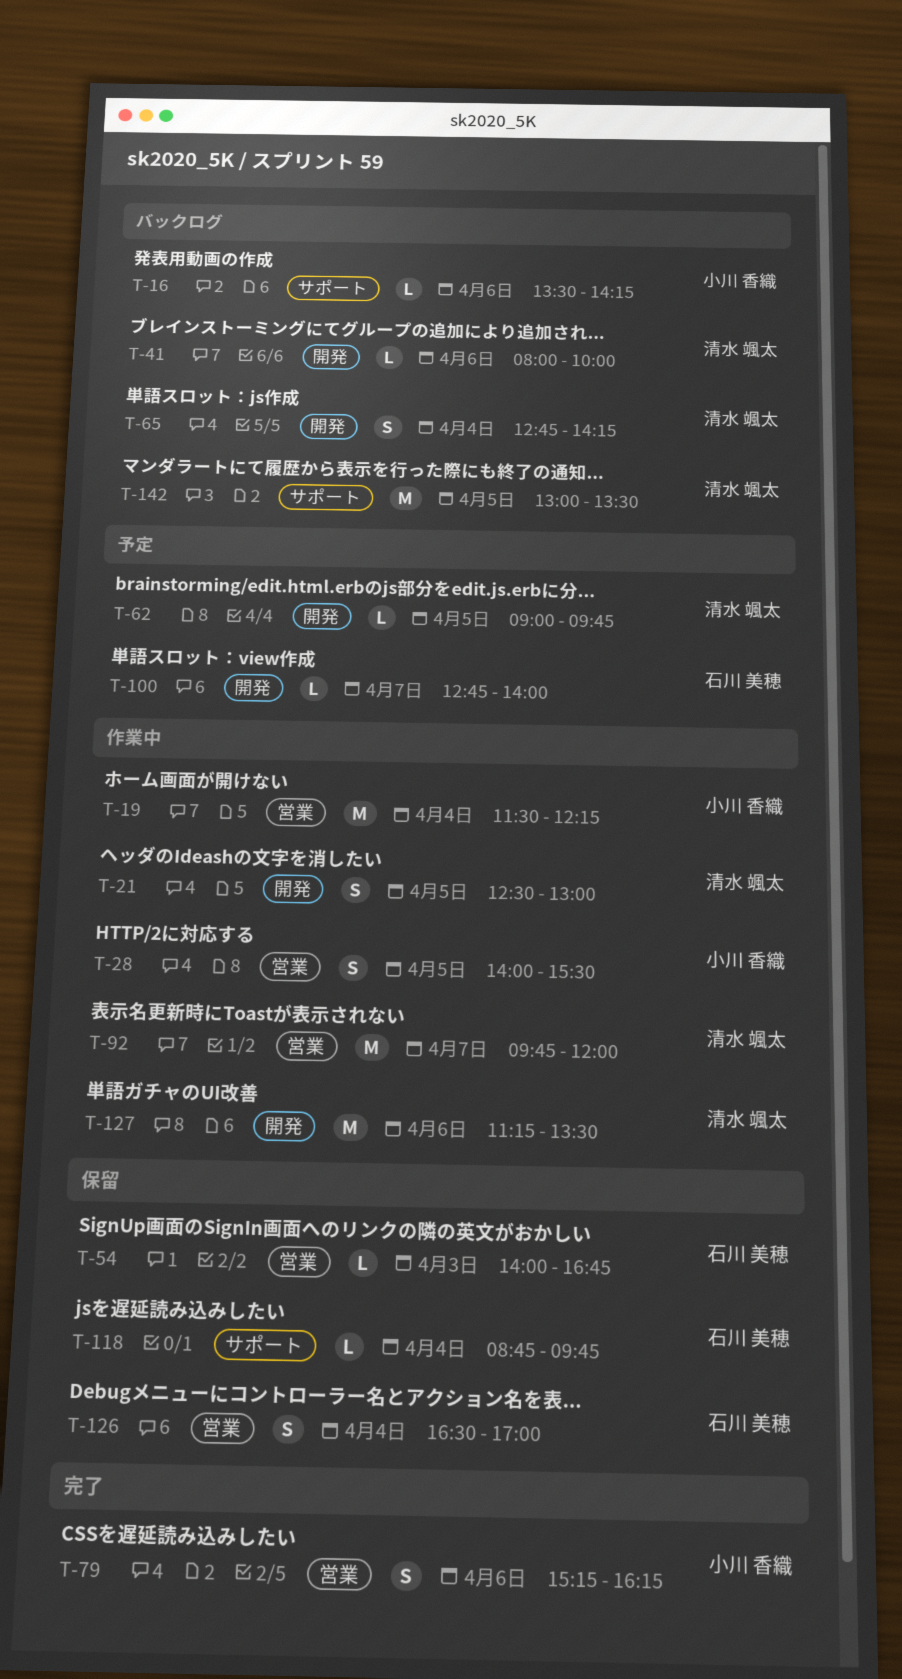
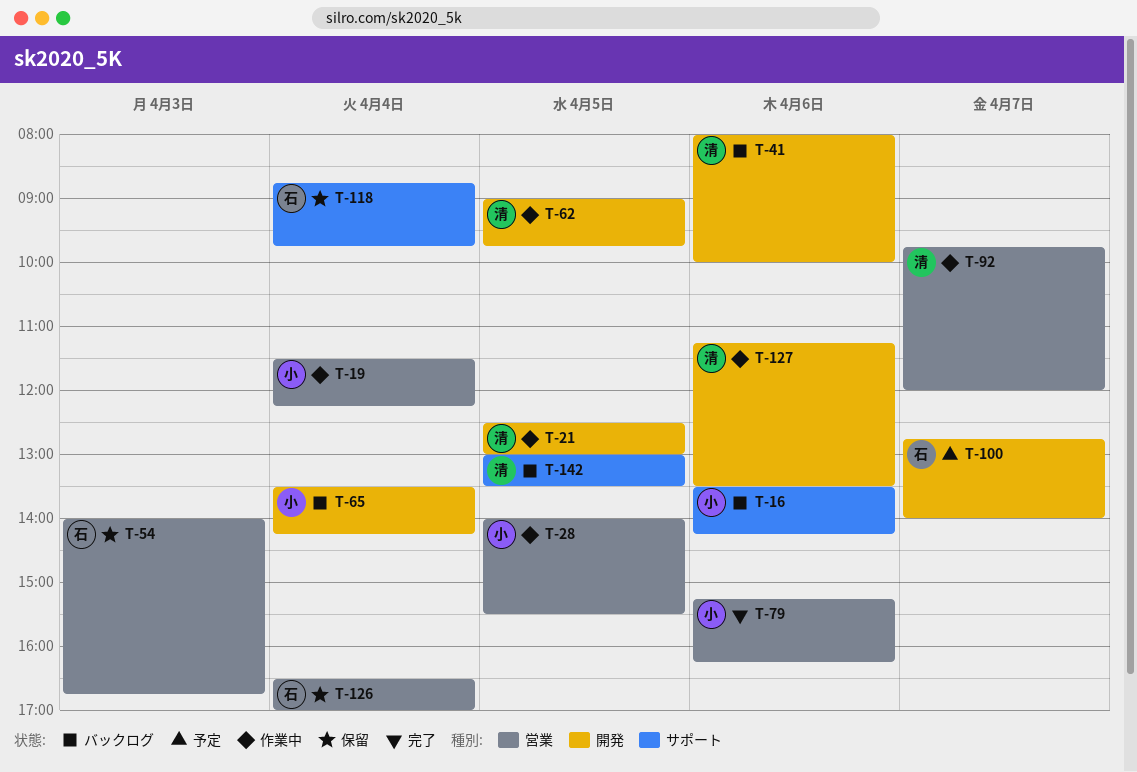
T-62, status: 予定 -> 作業中
T-65, owner: 清水 颯太 -> 小川 香織
T-65, begins: 12:45 -> 13:30

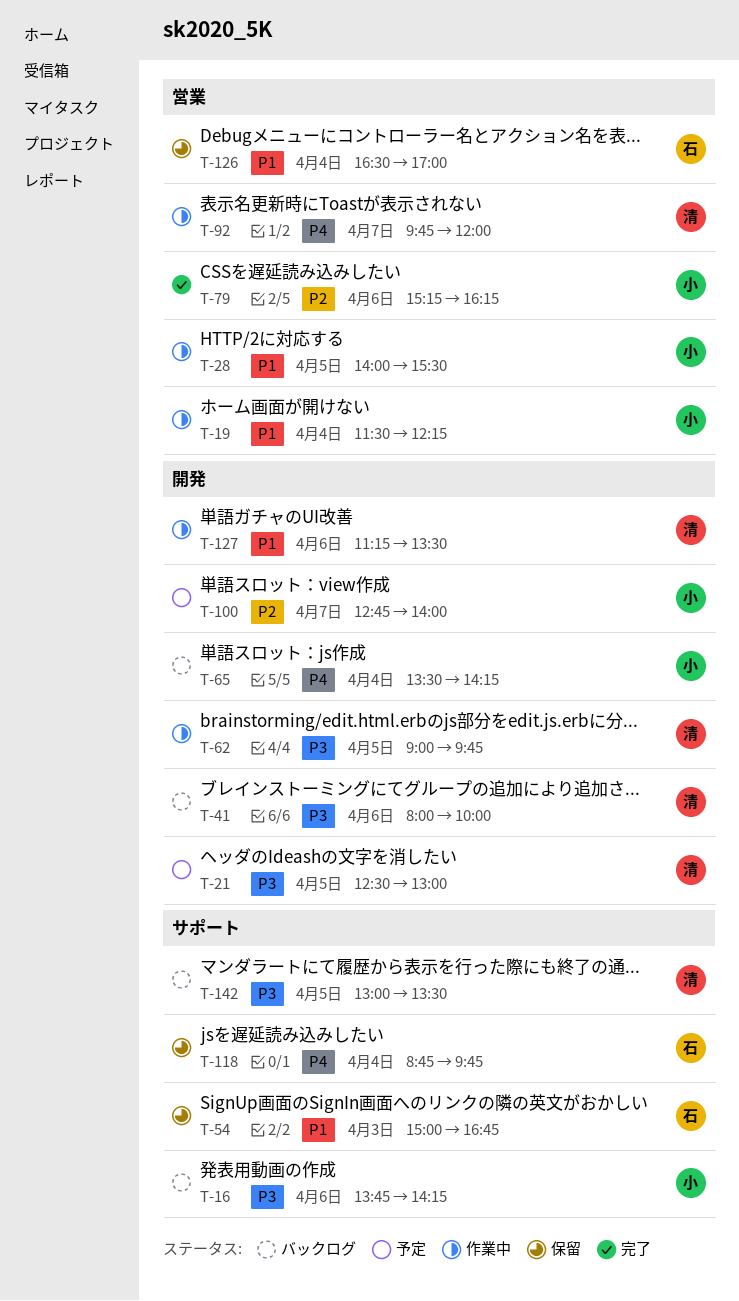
T-16, begins: 13:30 -> 13:45
T-21, status: 作業中 -> 予定
T-54, label: 営業 -> サポート
T-54, begins: 14:00 -> 15:00
T-100, owner: 石 -> 小

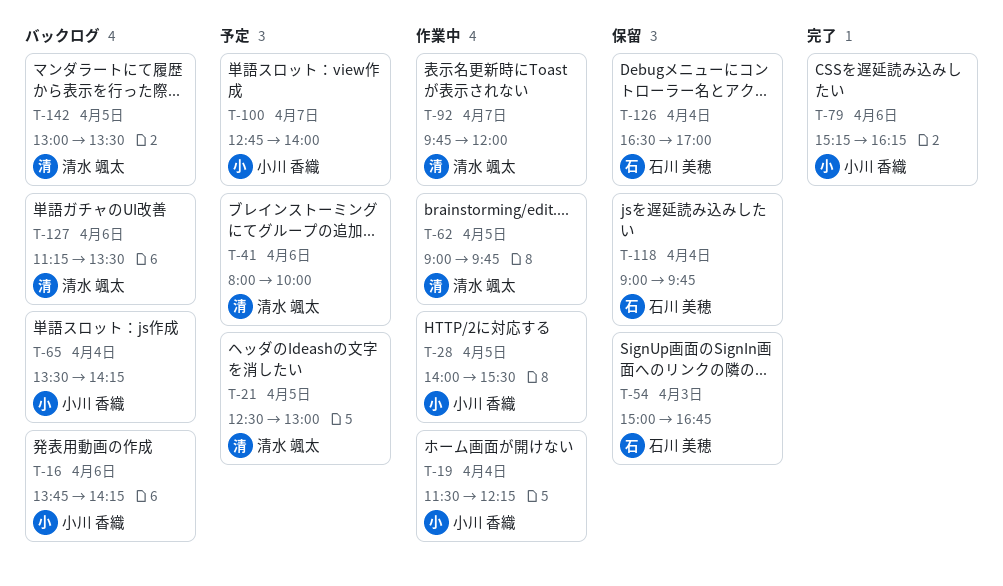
T-41, status: バックログ -> 予定
T-118, begins: 08:45 -> 09:00
T-127, status: 作業中 -> バックログ

